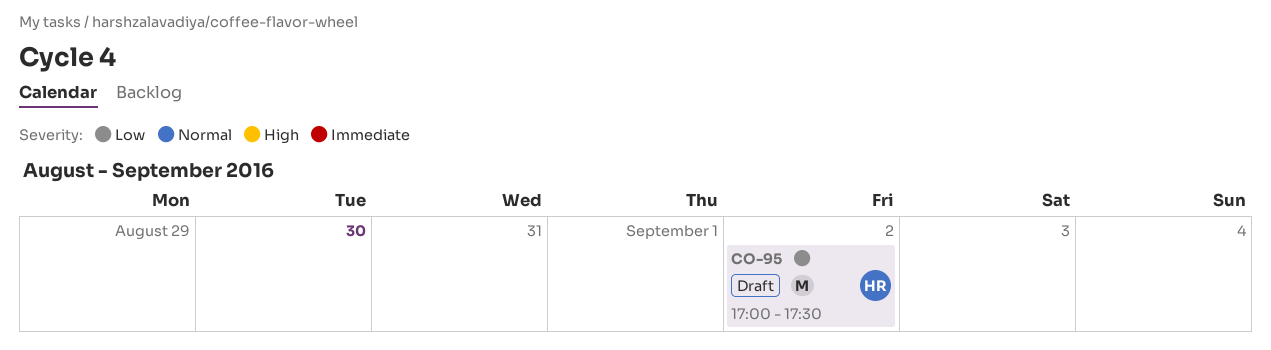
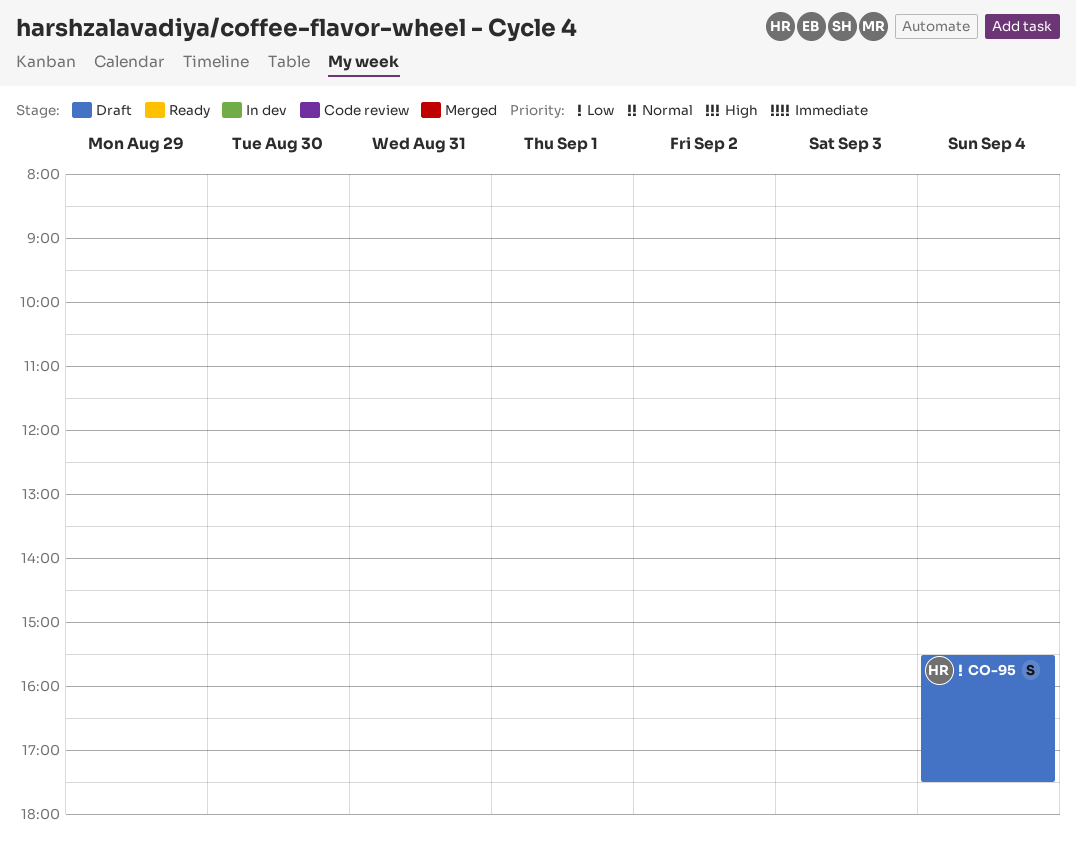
CO-95, estimate: M -> S
CO-95, day: Sep 2 -> Sep 4
CO-95, begins: 17:00 -> 15:30

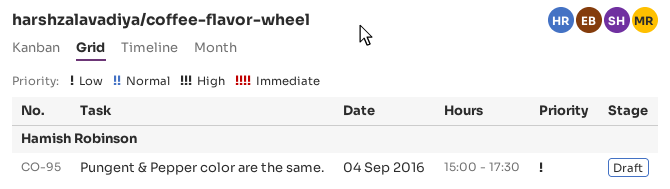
CO-95, begins: 15:30 -> 15:00

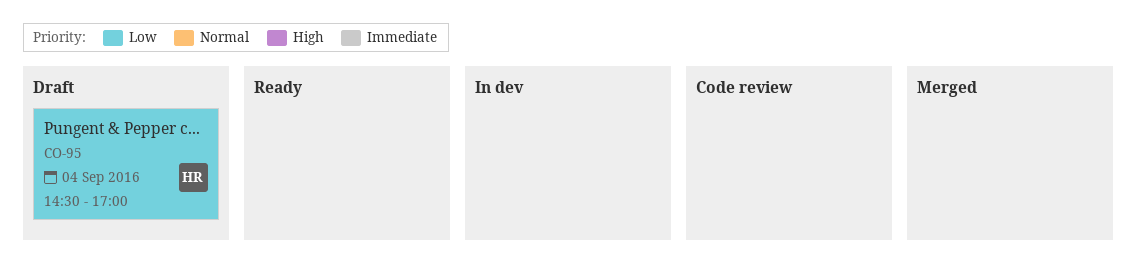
CO-95, begins: 15:00 -> 14:30
CO-95, ends: 17:30 -> 17:00

